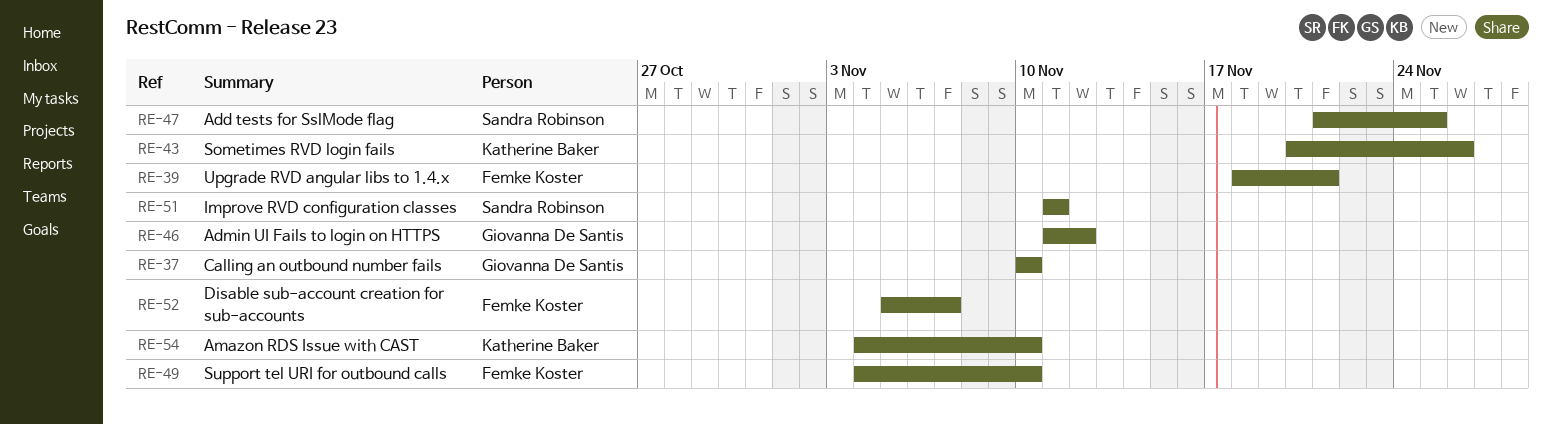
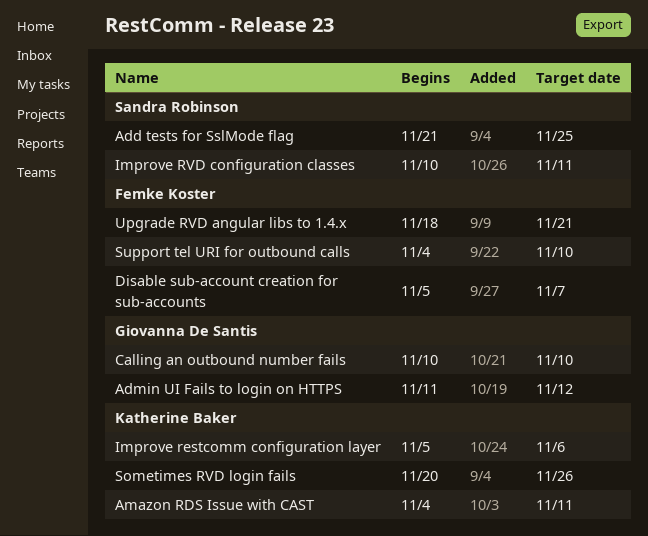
Amazon RDS Issue with CAST, due: Nov 10 -> Nov 11
Improve restcomm configuration layer: none -> present
Improve RVD configuration classes, start: Nov 11 -> Nov 10

